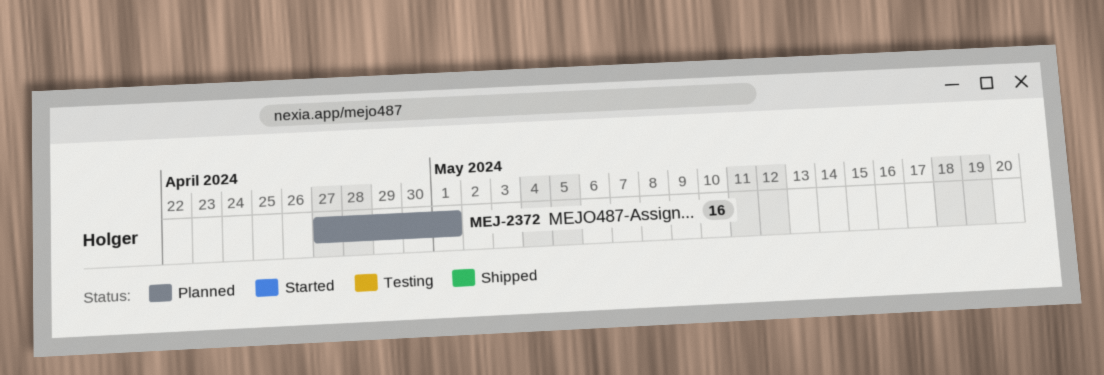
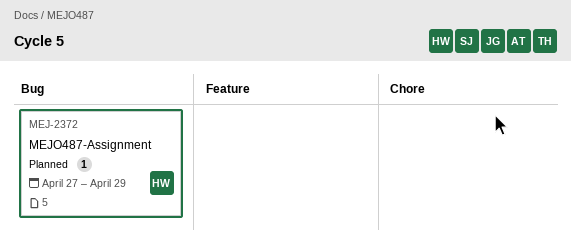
MEJ-2372, estimate: 16 -> 1
MEJ-2372, due: May 1 -> Apr 29

